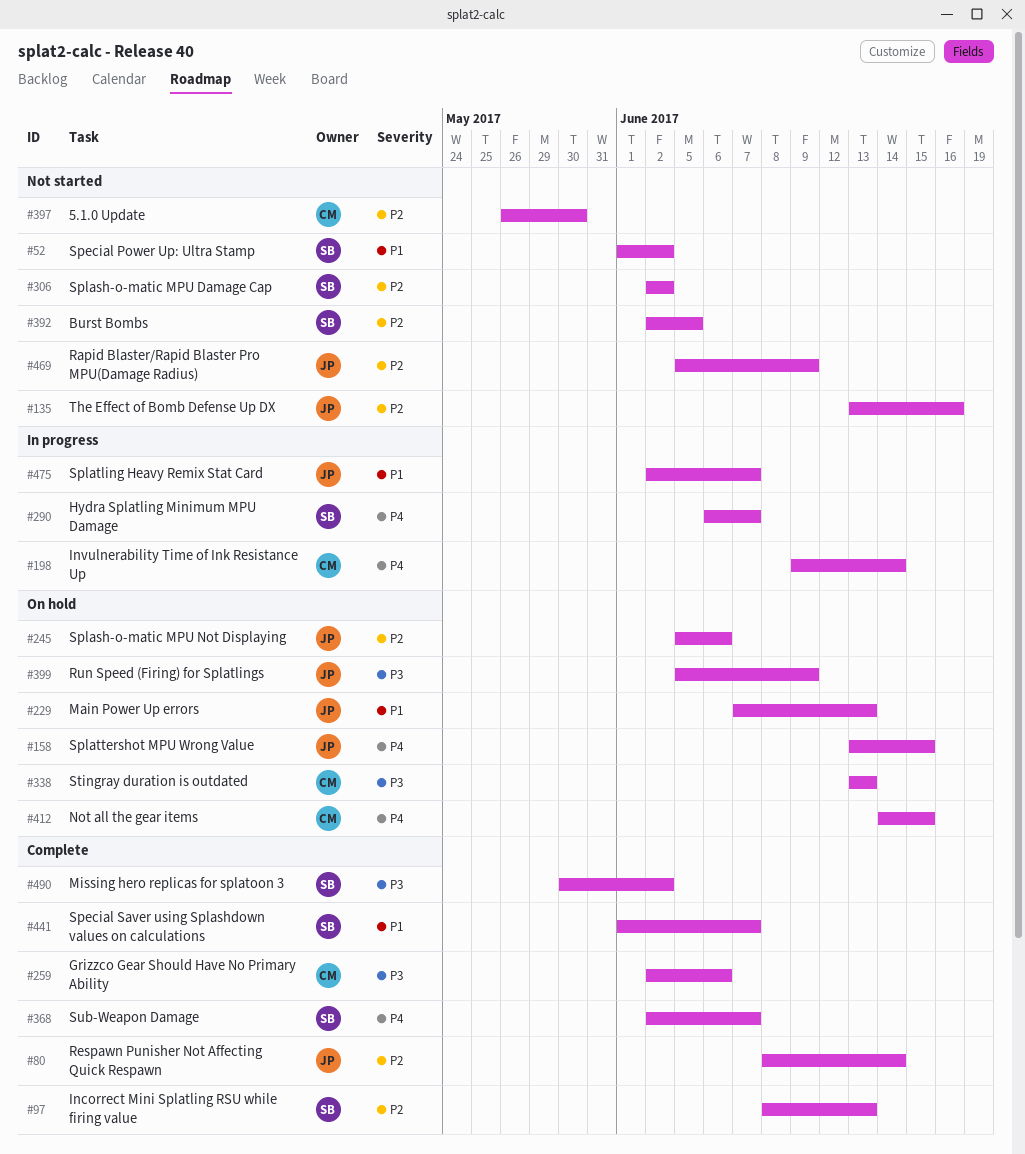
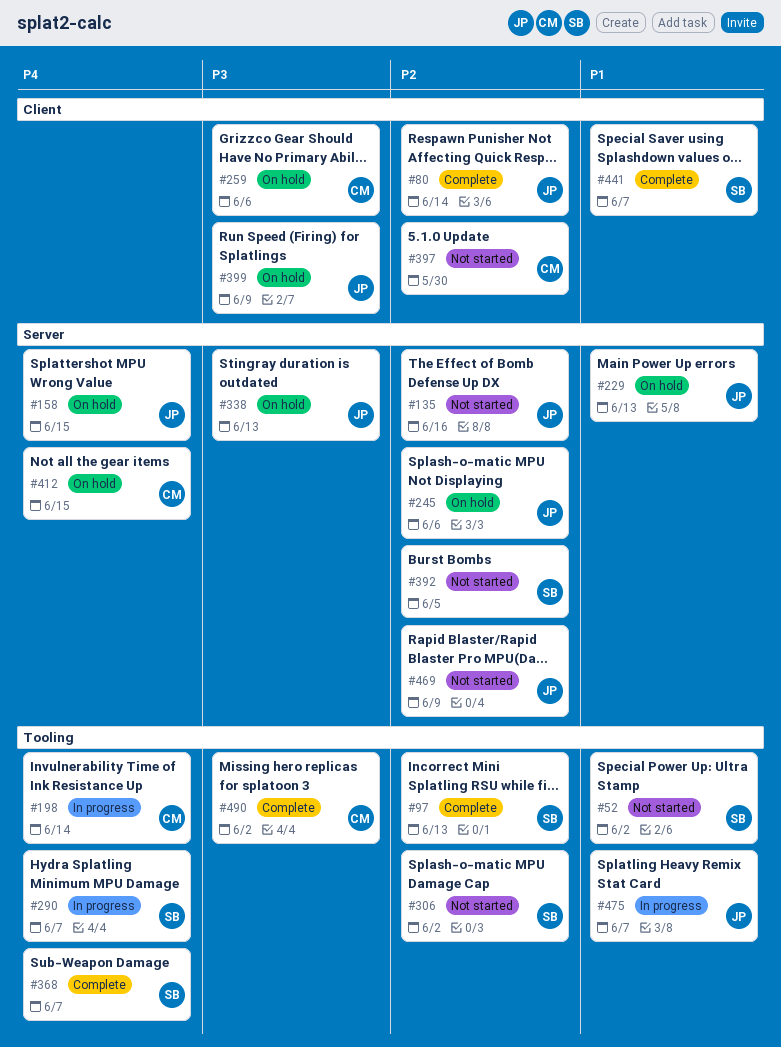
#259, status: Complete -> On hold
#338, owner: CM -> JP
#490, owner: SB -> CM

